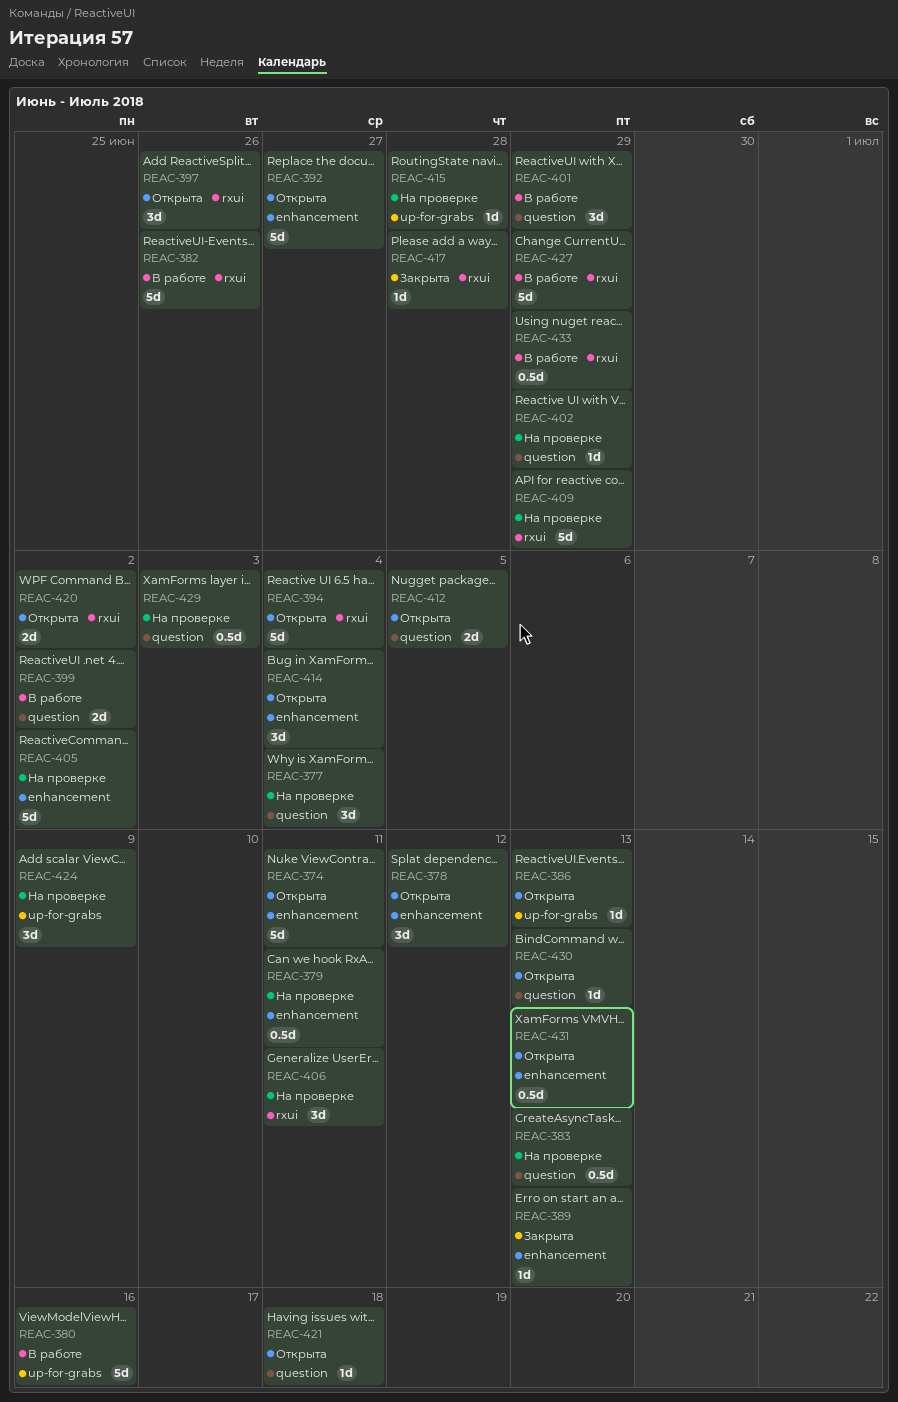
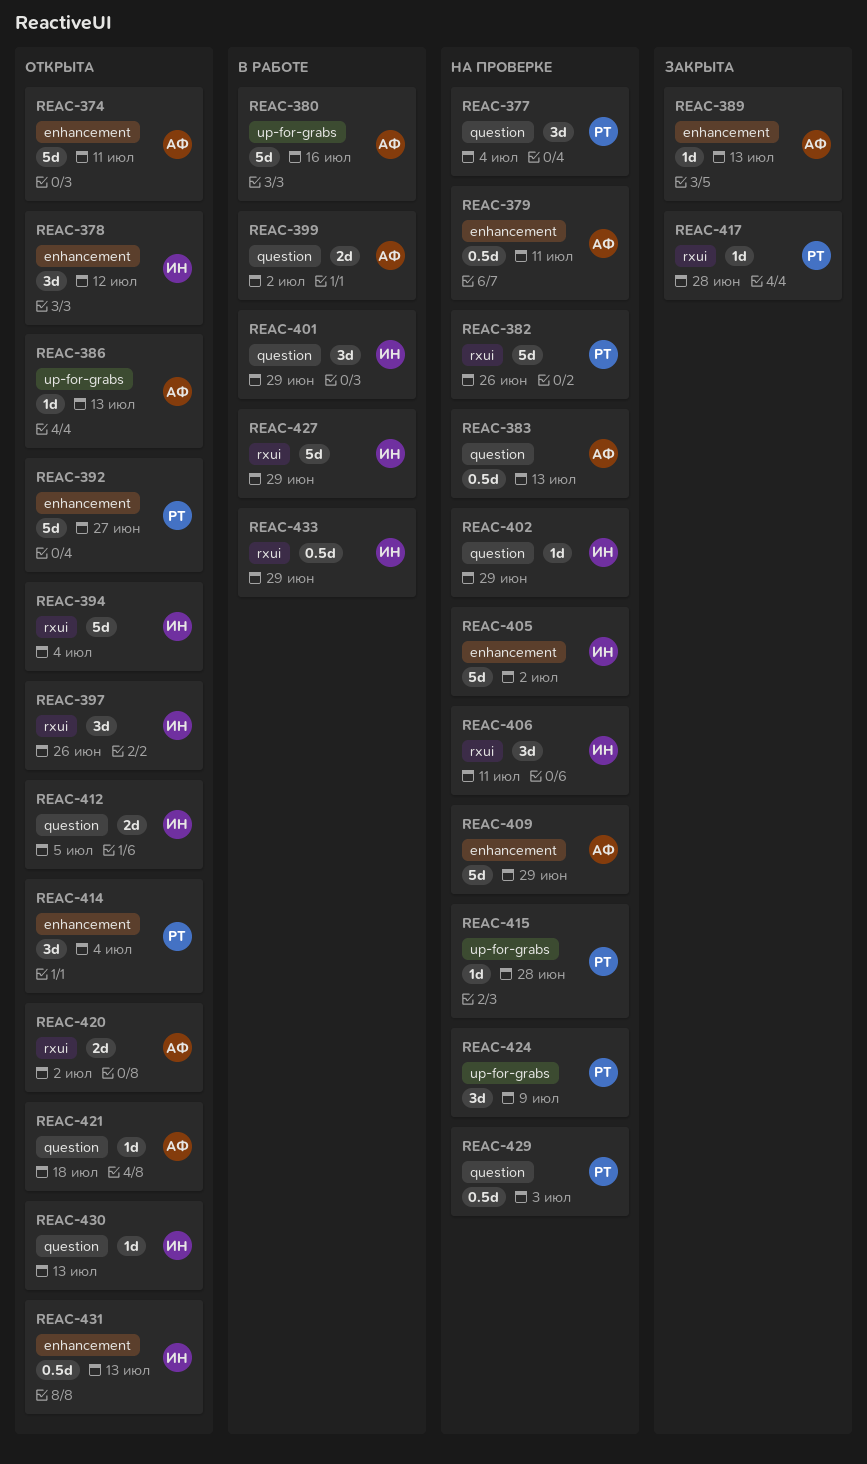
REAC-382, status: В работе -> На проверке
REAC-409, label: rxui -> enhancement

